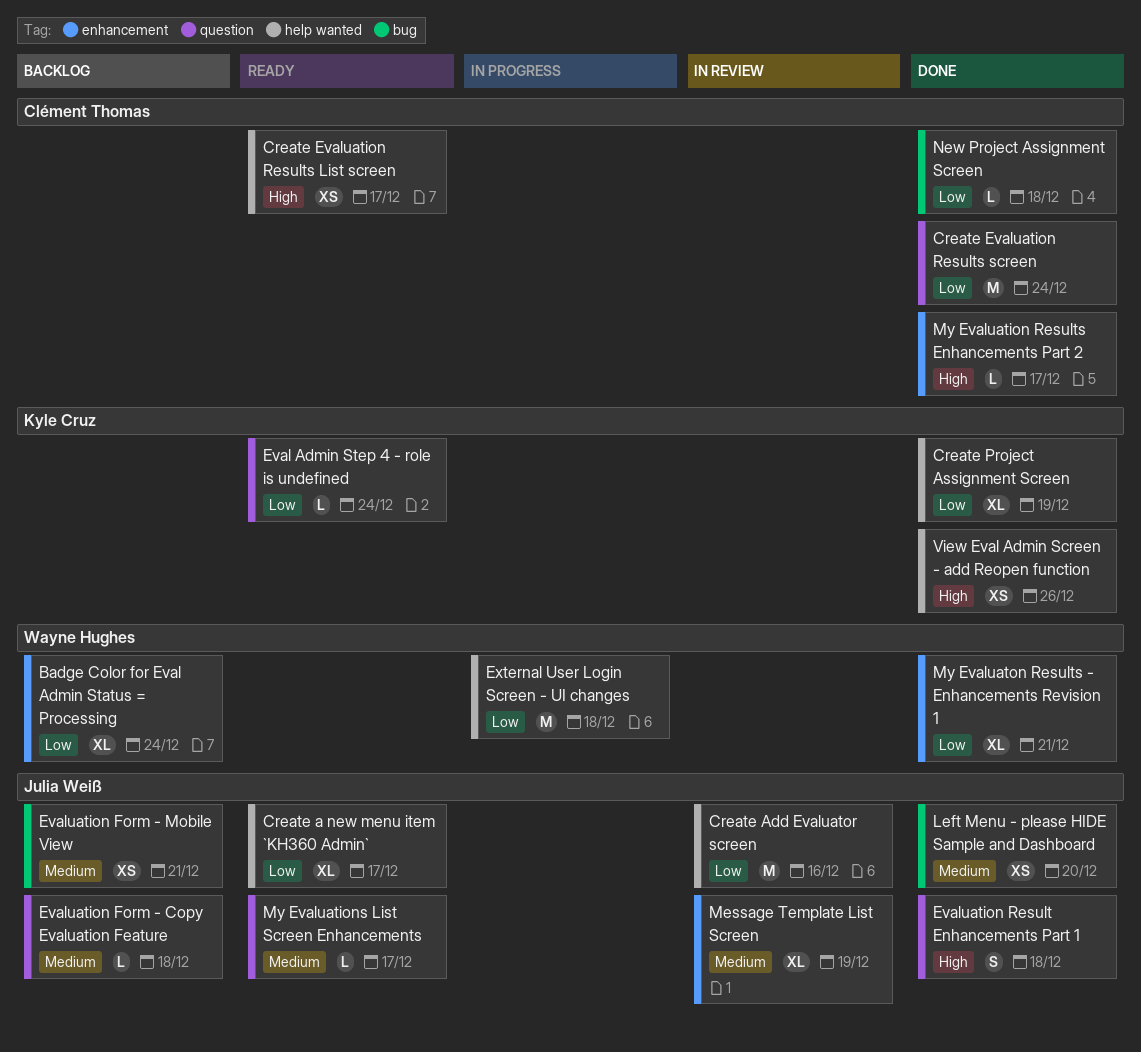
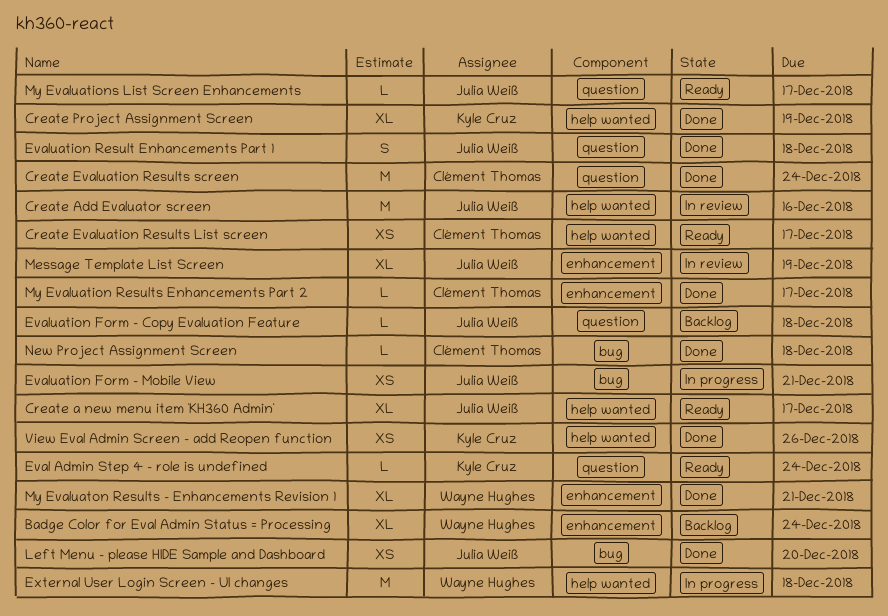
Evaluation Form - Mobile View, status: Backlog -> In progress

